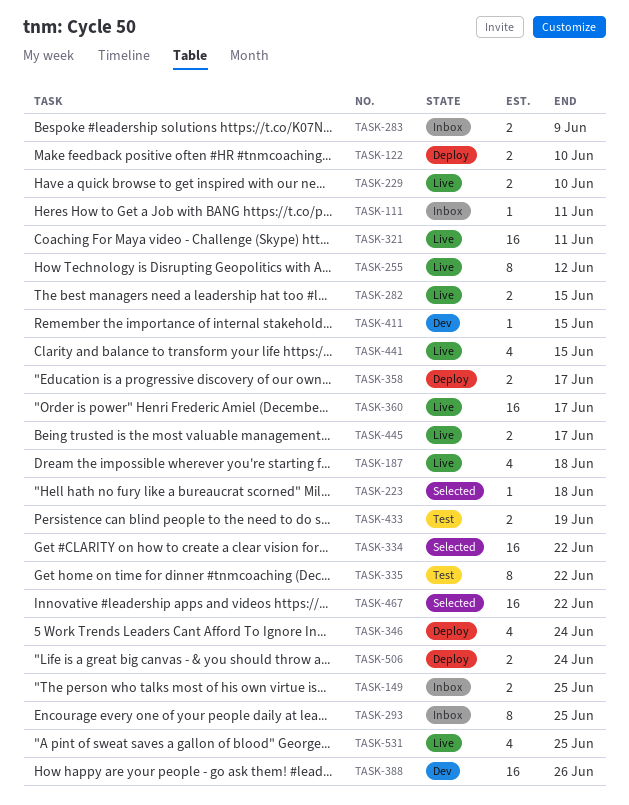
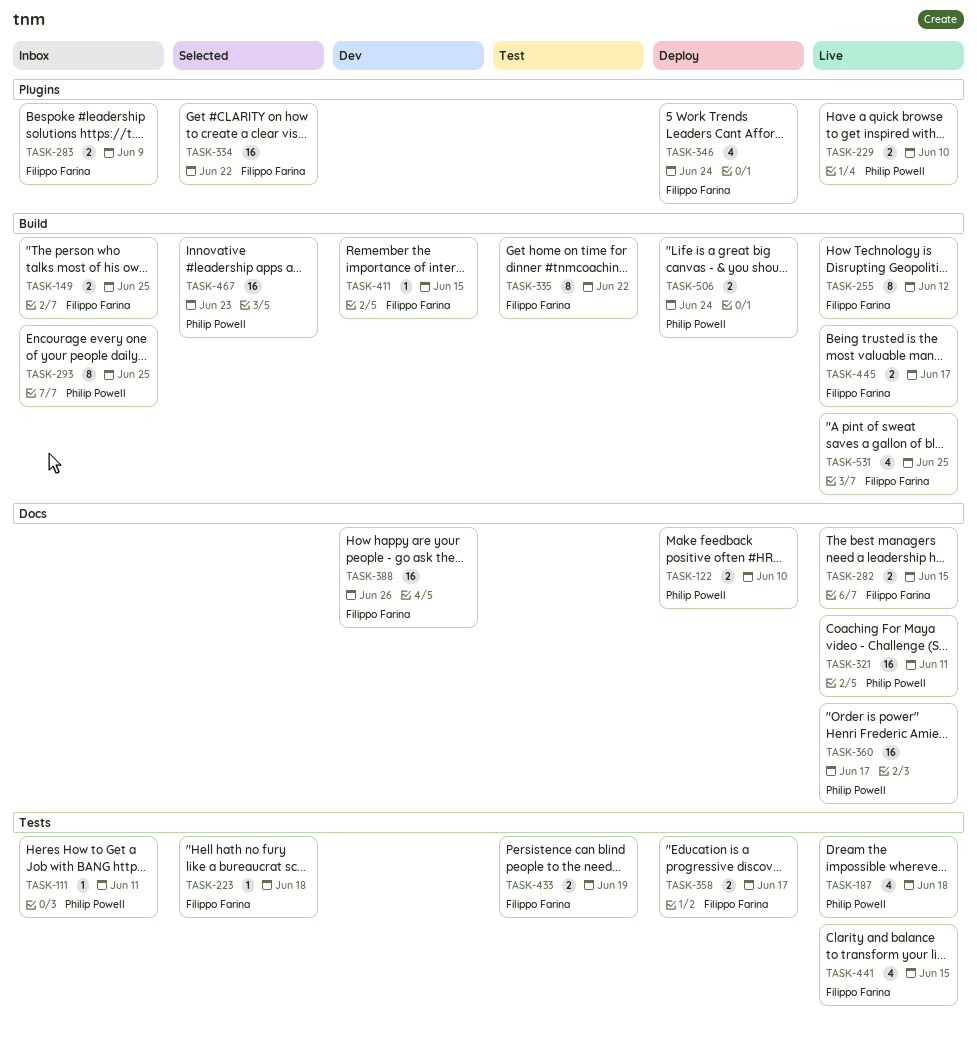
TASK-467, due: Jun 22 -> Jun 23

